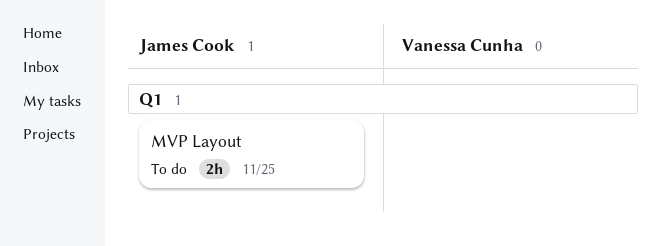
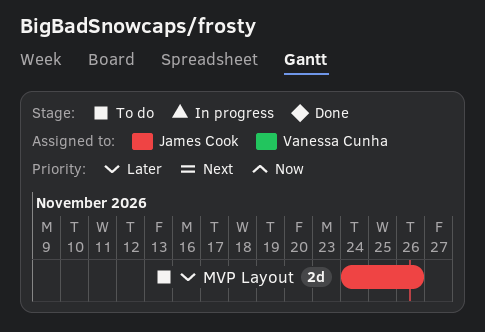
MVP Layout, estimate: 2h -> 2d
MVP Layout, due: Nov 25 -> Nov 26

